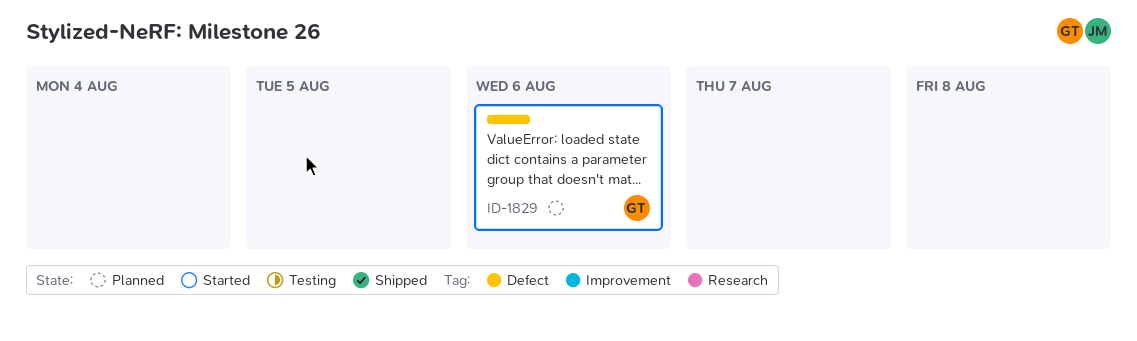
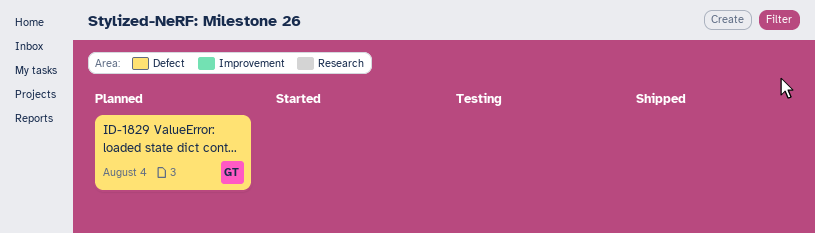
ID-1829, due: Aug 6 -> Aug 4

